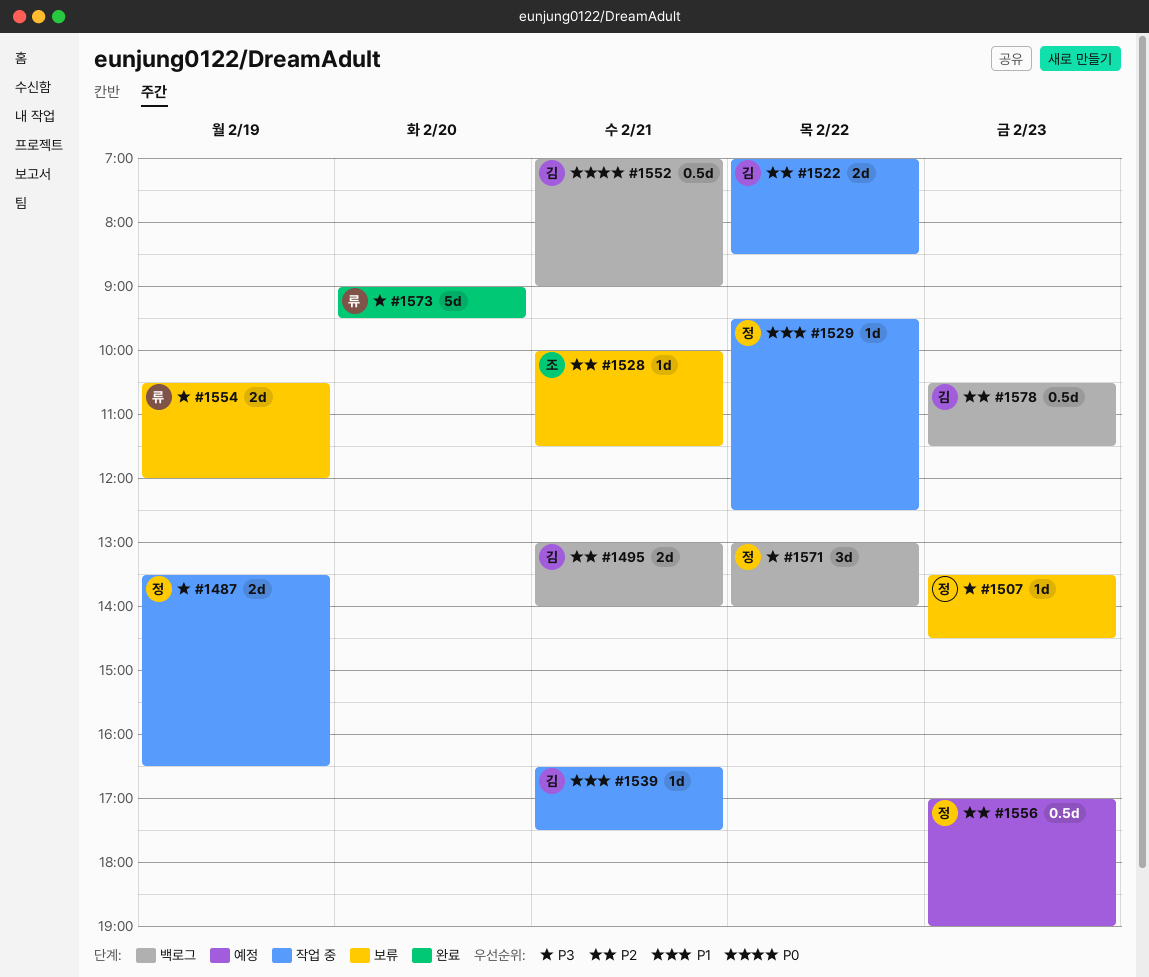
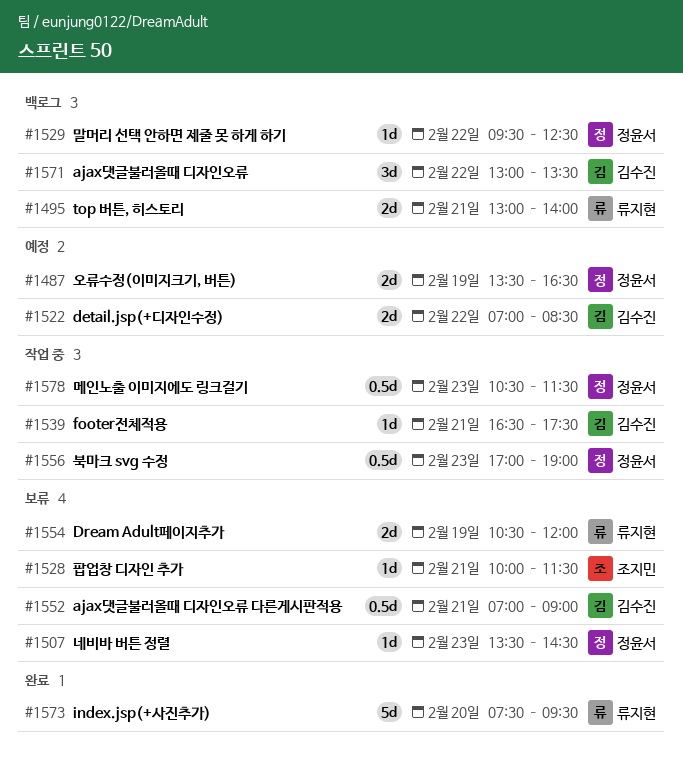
#1487, status: 작업 중 -> 예정
#1495, owner: 김수진 -> 류지현
#1522, status: 작업 중 -> 예정
#1529, status: 작업 중 -> 백로그
#1552, status: 백로그 -> 보류
#1556, status: 예정 -> 작업 중
#1571, owner: 정윤서 -> 김수진
#1571, ends: 14:00 -> 13:30
#1573, begins: 09:00 -> 07:30
#1578, status: 백로그 -> 작업 중
#1578, owner: 김수진 -> 정윤서

